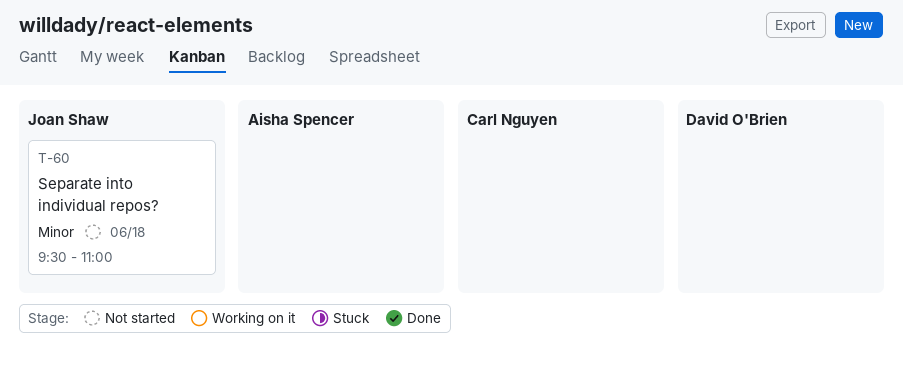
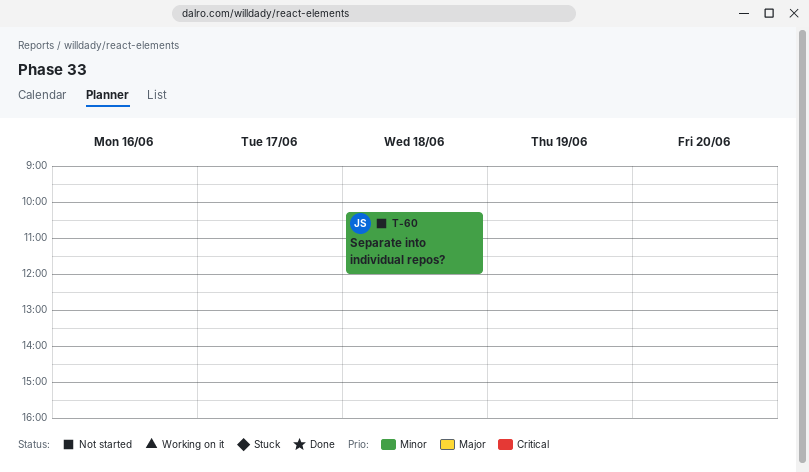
T-60, begins: 09:30 -> 10:15
T-60, ends: 11:00 -> 12:00

